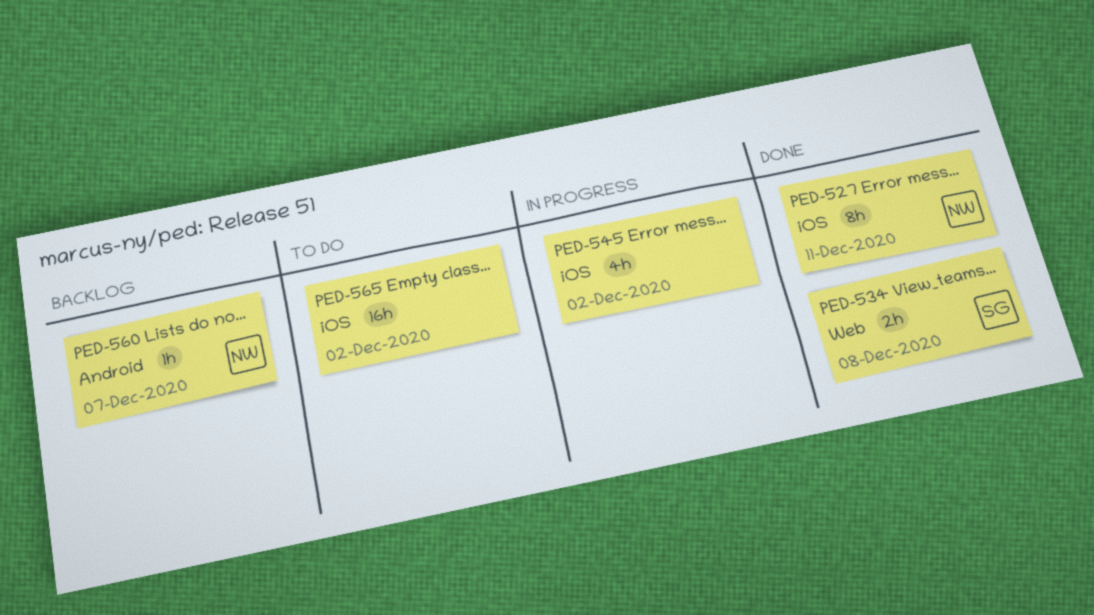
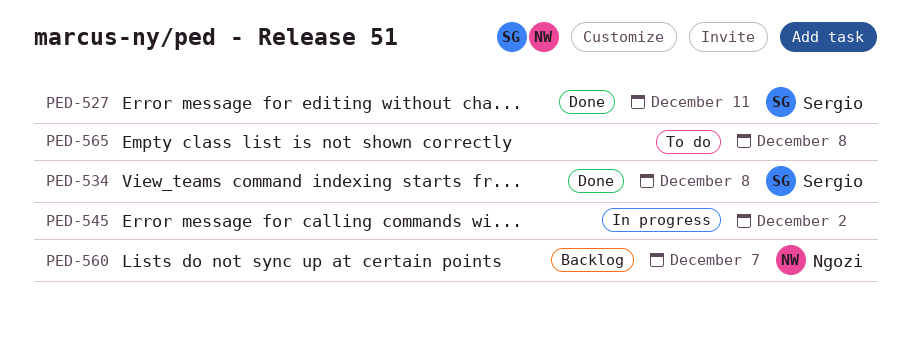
PED-527, owner: Ngozi -> Sergio
PED-565, due: Dec 2 -> Dec 8

